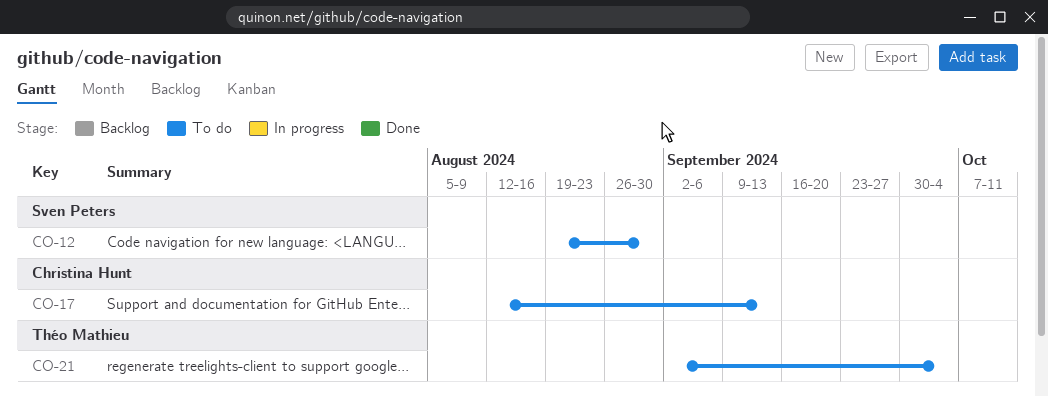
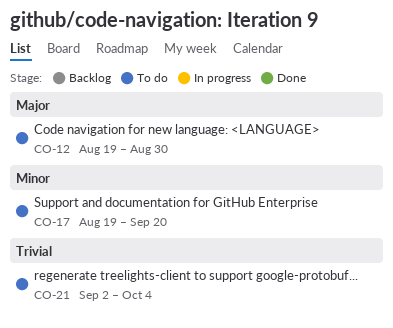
CO-17, start: Aug 12 -> Aug 19
CO-17, due: Sep 13 -> Sep 20

